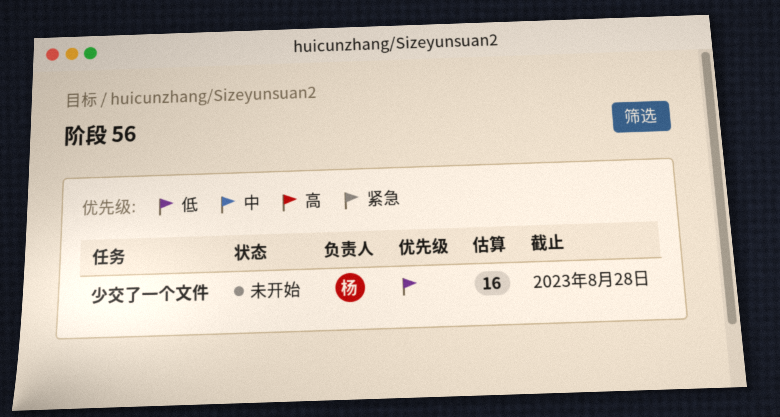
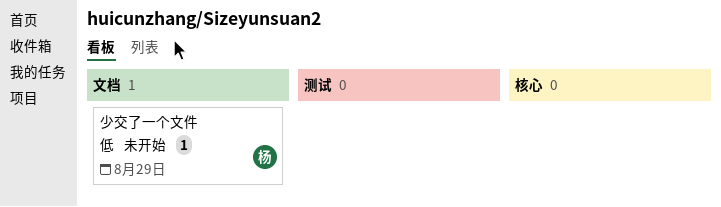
少交了一个文件, estimate: 16 -> 1
少交了一个文件, due: Aug 28 -> Aug 29

